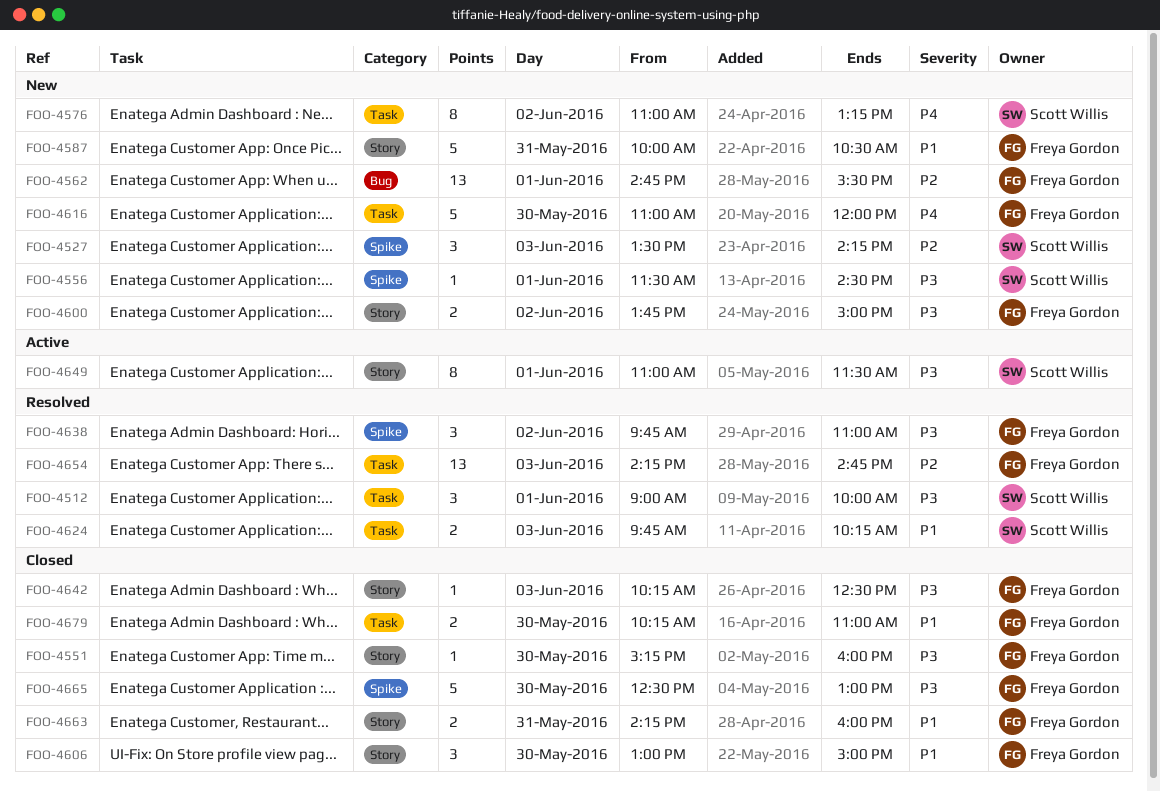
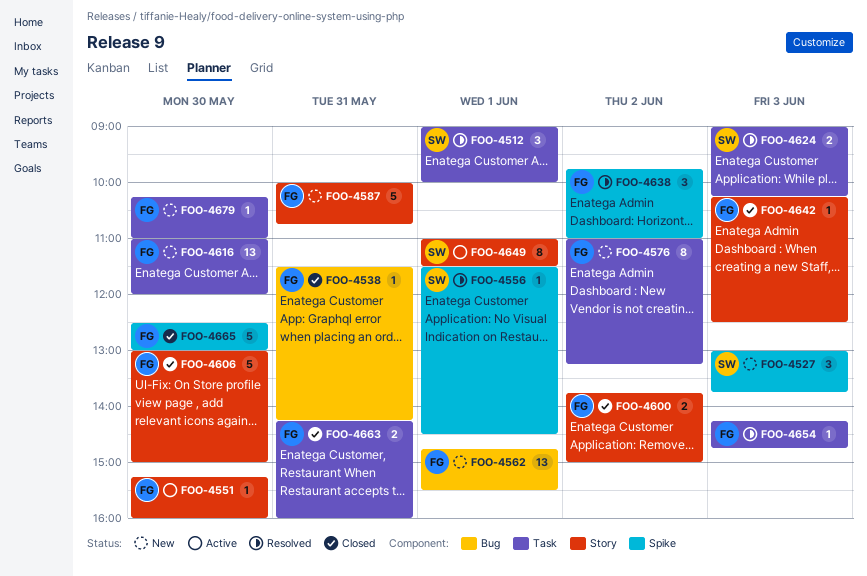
FOO-4527, begins: 13:30 -> 13:00
FOO-4527, ends: 14:15 -> 13:45
FOO-4538: none -> present
FOO-4551, status: Closed -> Active
FOO-4556, status: New -> Resolved
FOO-4576, owner: Scott Willis -> Freya Gordon
FOO-4587, ends: 10:30 -> 10:45
FOO-4600, status: New -> Closed
FOO-4606, estimate: 3 -> 5
FOO-4616, estimate: 5 -> 13
FOO-4624, begins: 09:45 -> 09:00
FOO-4654, estimate: 13 -> 1
FOO-4663, label: Story -> Task
FOO-4679, status: Closed -> New
FOO-4679, estimate: 2 -> 1

